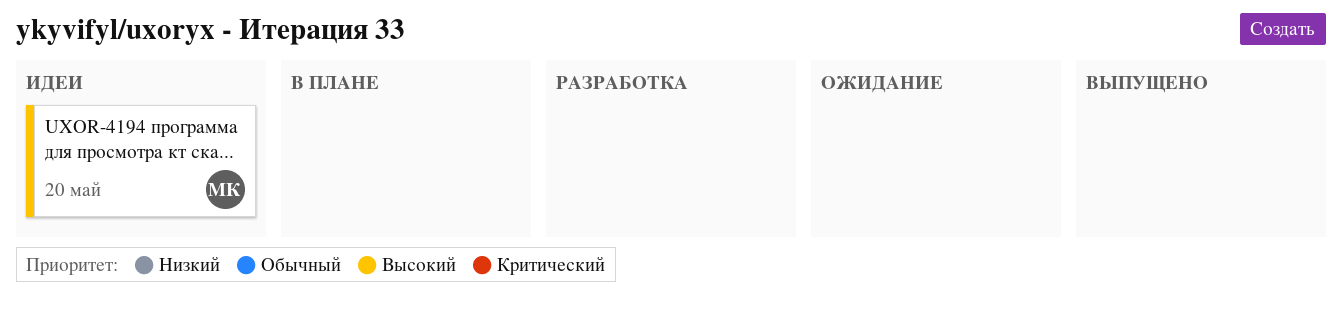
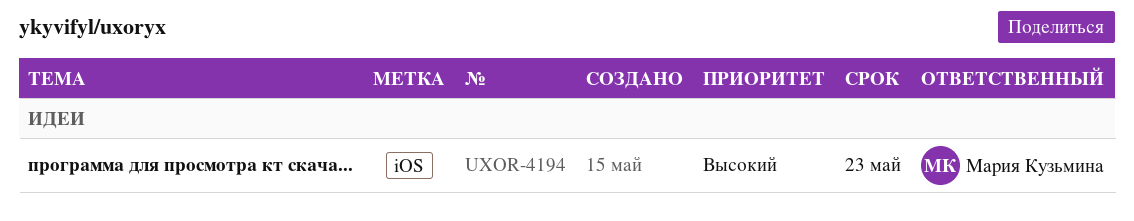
UXOR-4194, due: May 20 -> May 23

